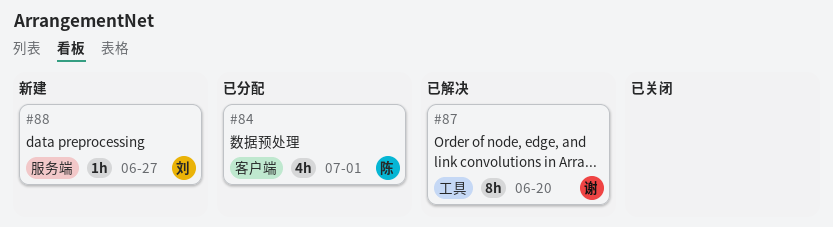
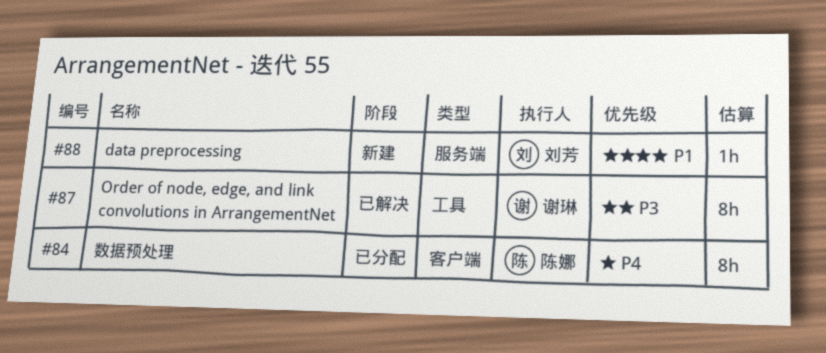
#84, estimate: 4h -> 8h

